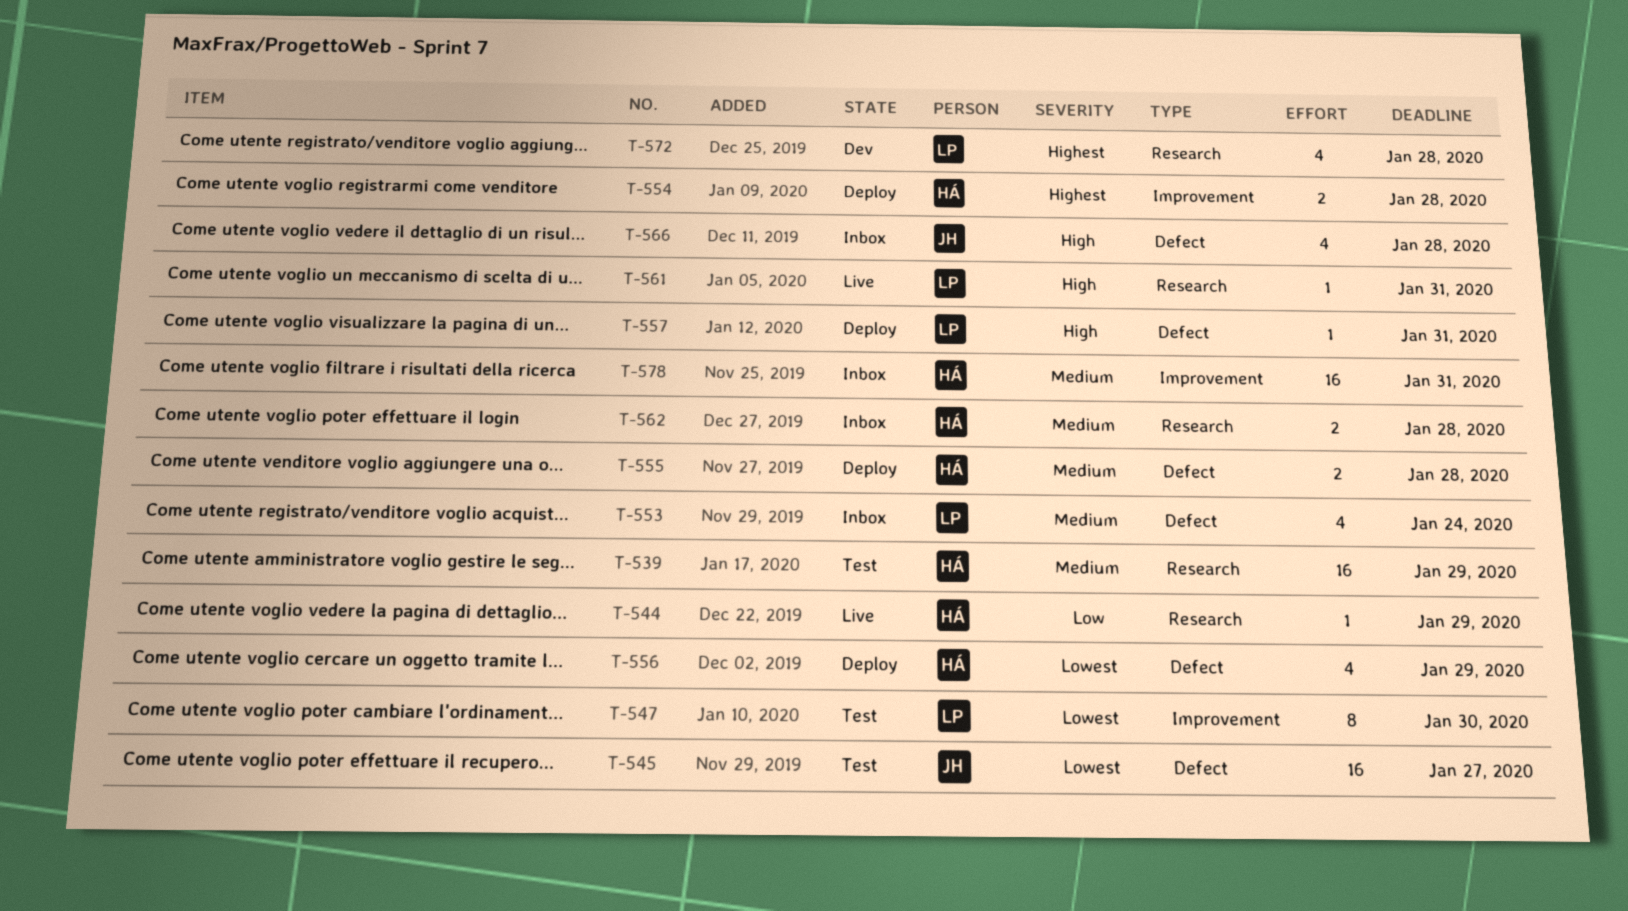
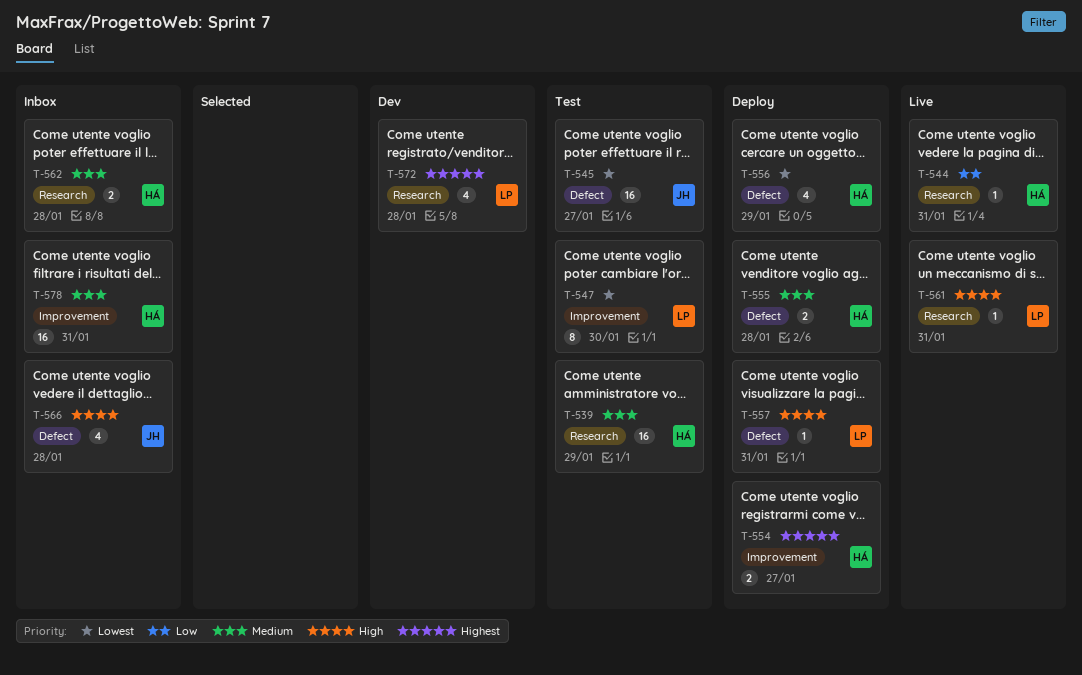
T-544, due: Jan 29 -> Jan 31
T-553: present -> none
T-554, due: Jan 28 -> Jan 27

